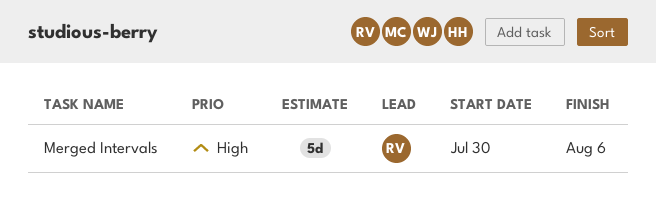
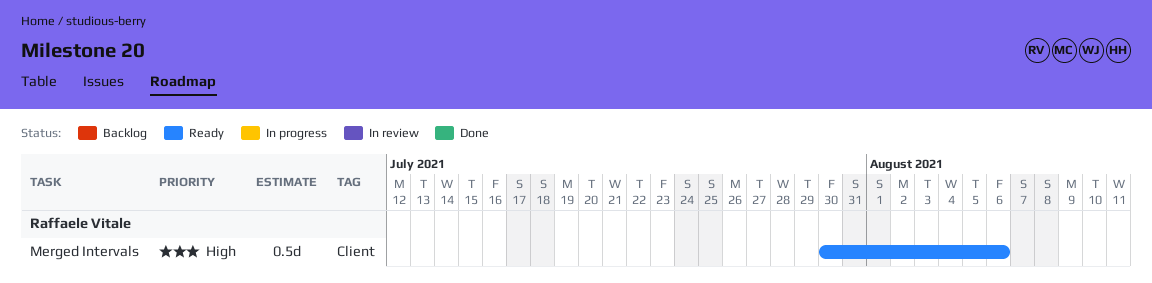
Merged Intervals, estimate: 5d -> 0.5d

